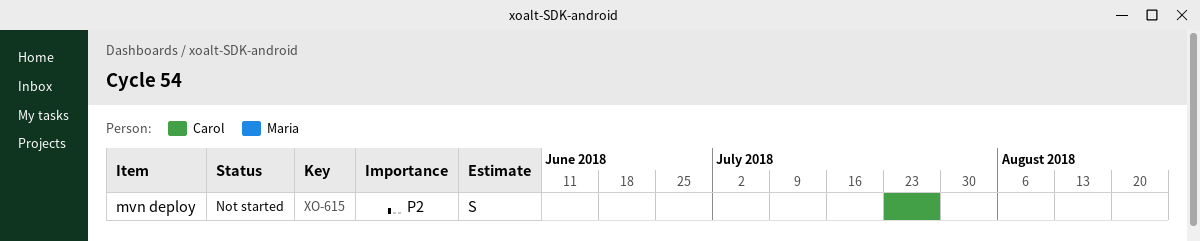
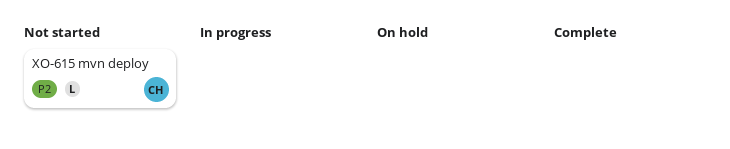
XO-615, estimate: S -> L

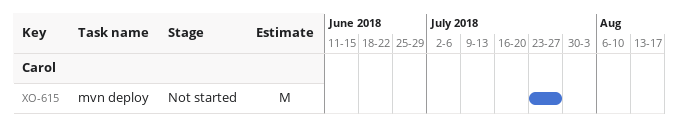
XO-615, estimate: L -> M

